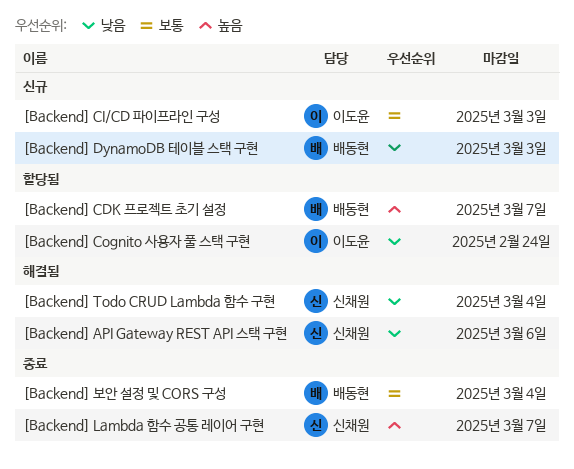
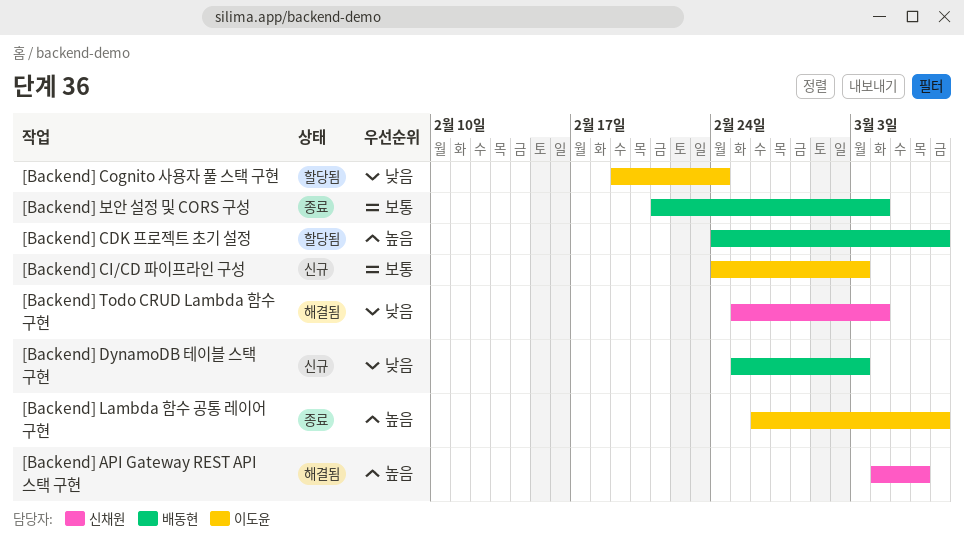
[Backend] API Gateway REST API 스택 구현, priority: 낮음 -> 높음
[Backend] Lambda 함수 공통 레이어 구현, owner: 신채원 -> 이도윤

